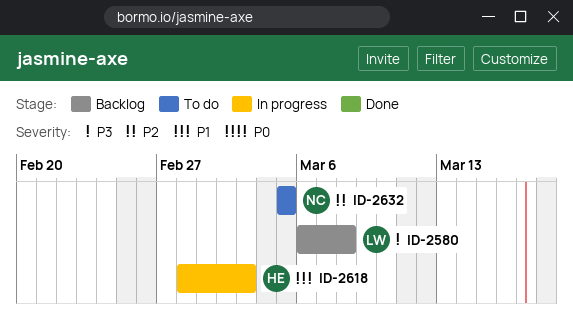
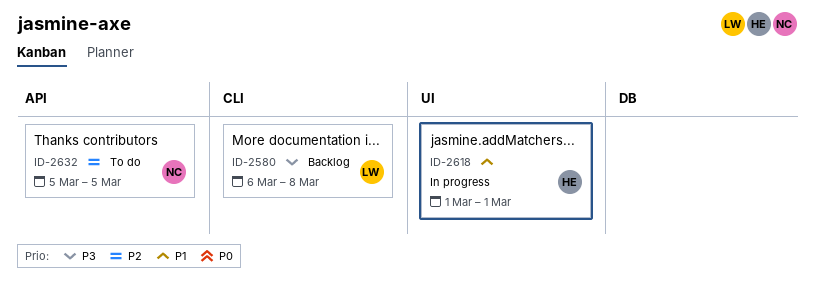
ID-2618, start: Feb 28 -> Mar 1
ID-2618, due: Mar 3 -> Mar 1

